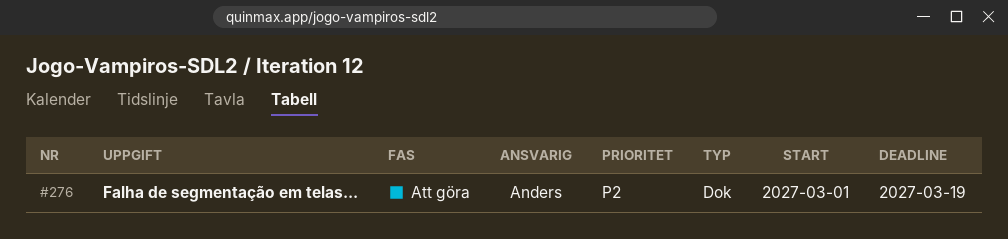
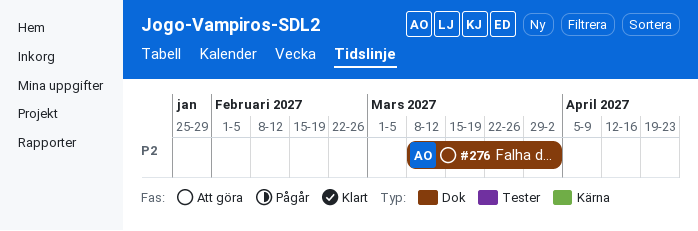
#276, start: Mar 1 -> Mar 8
#276, due: Mar 19 -> Apr 2

